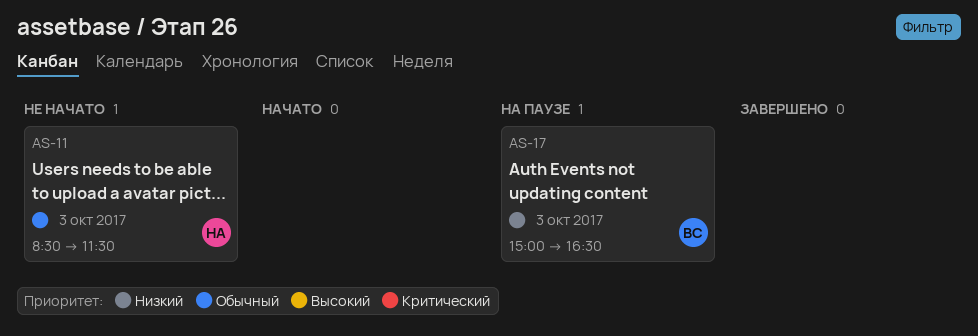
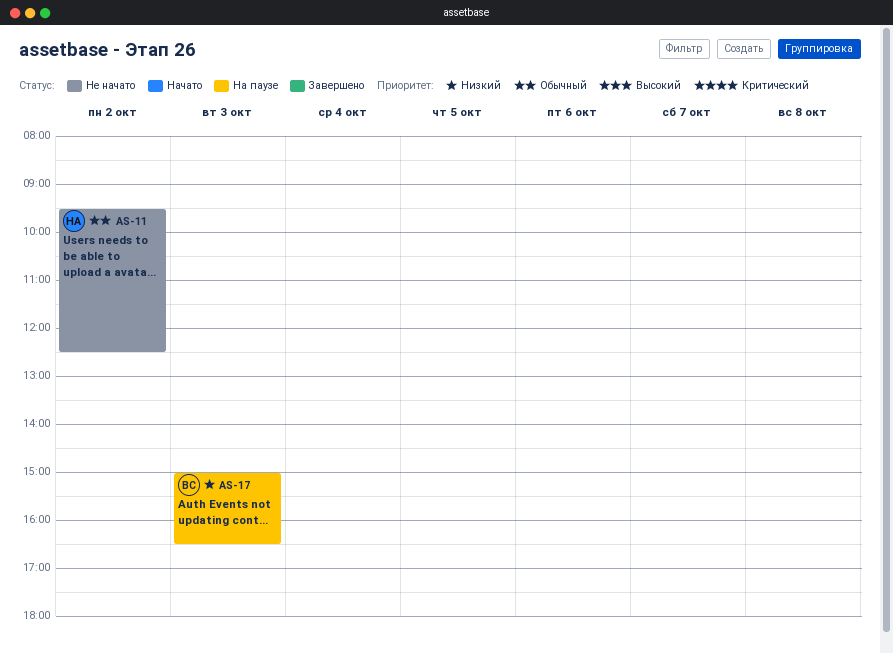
AS-11, day: Oct 3 -> Oct 2
AS-11, begins: 08:30 -> 09:30
AS-11, ends: 11:30 -> 12:30

